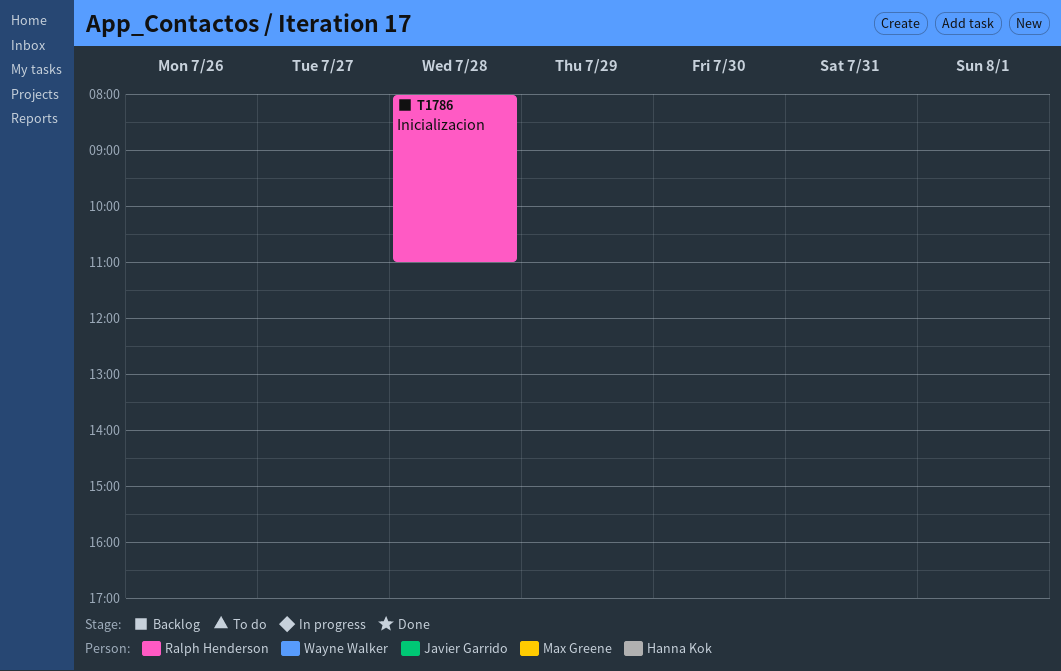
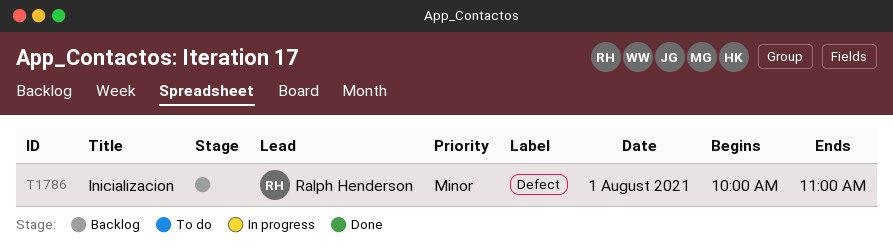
T1786, day: Jul 28 -> Aug 1
T1786, begins: 08:00 -> 10:00

